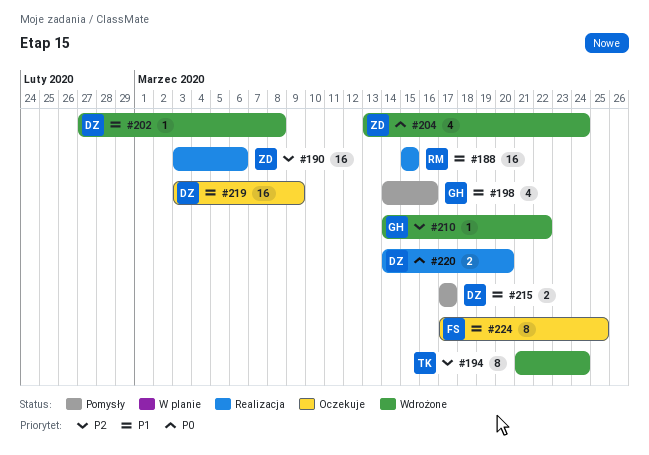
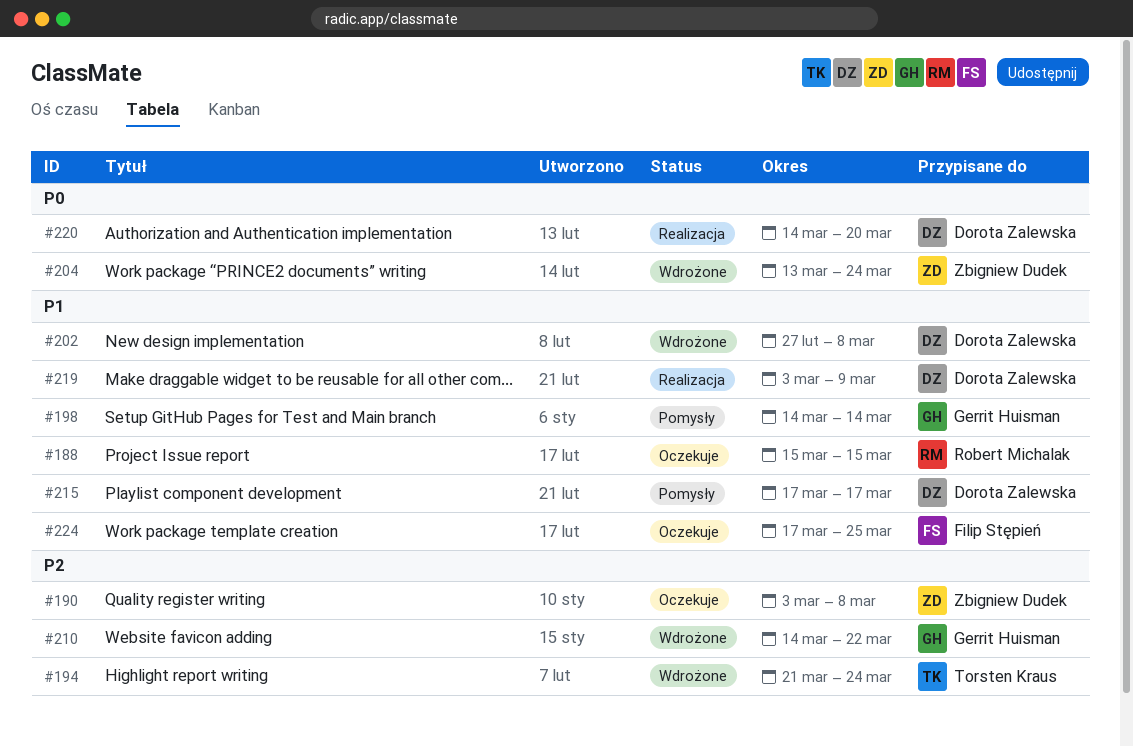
#188, status: Realizacja -> Oczekuje
#190, status: Realizacja -> Oczekuje
#190, due: Mar 6 -> Mar 8
#198, due: Mar 16 -> Mar 14
#219, status: Oczekuje -> Realizacja

